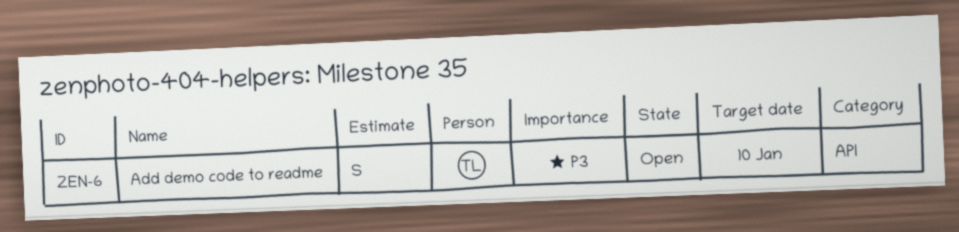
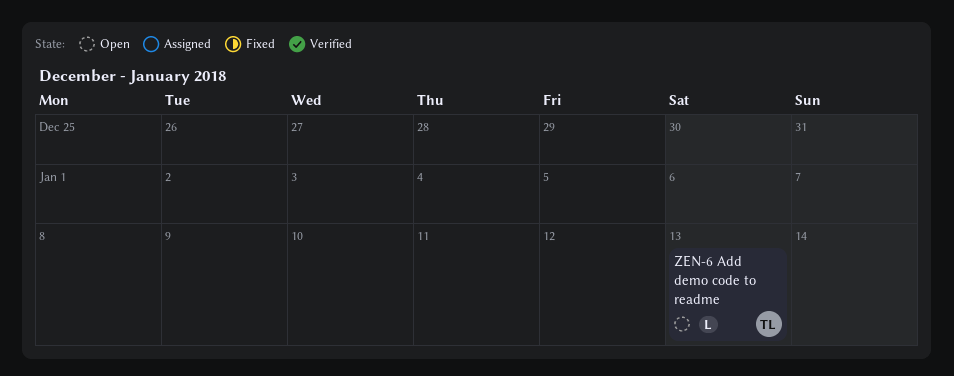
ZEN-6, estimate: S -> L
ZEN-6, due: Jan 10 -> Jan 13

